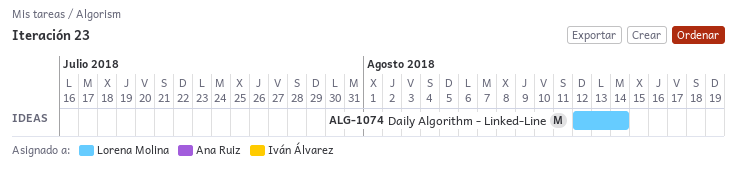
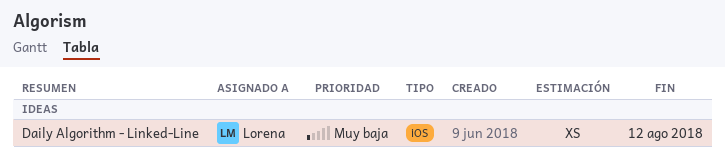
Daily Algorithm - Linked-Line, estimate: M -> XS
Daily Algorithm - Linked-Line, due: Aug 14 -> Aug 12

